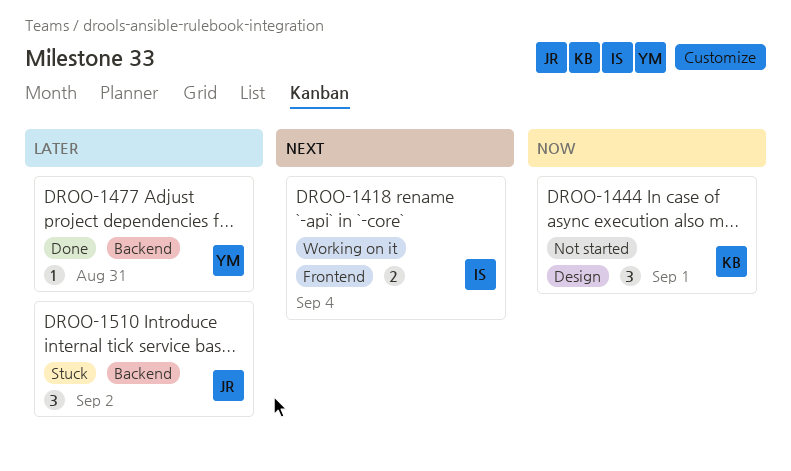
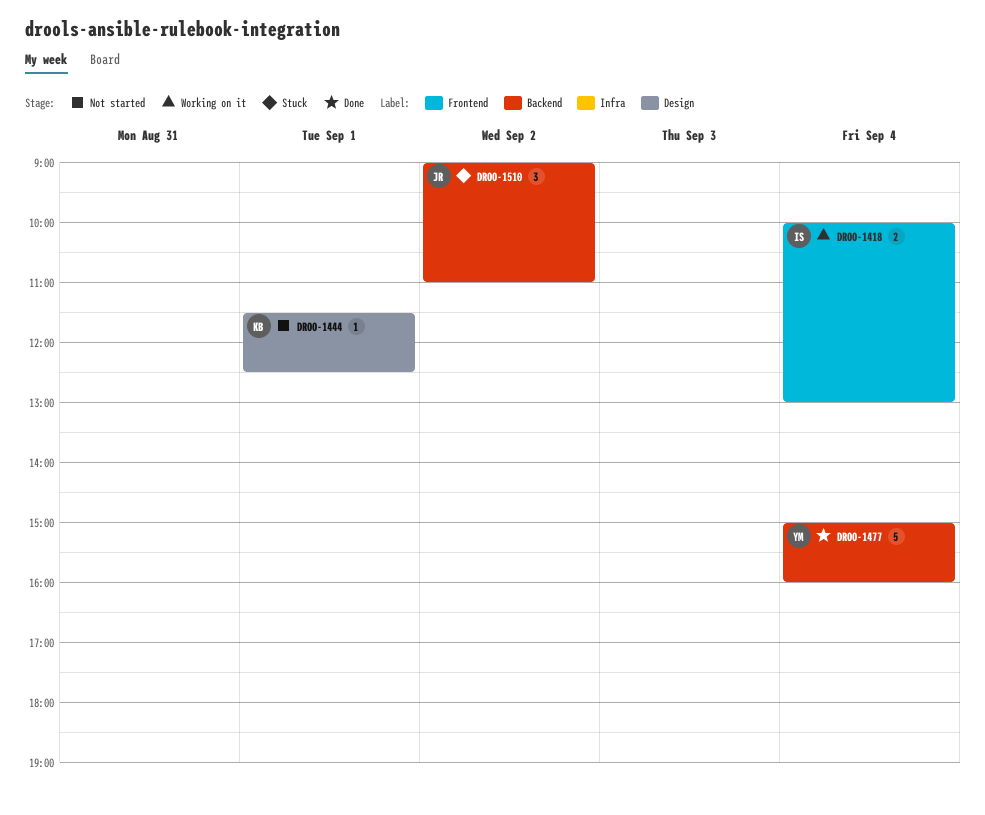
DROO-1444, estimate: 3 -> 1
DROO-1477, estimate: 1 -> 5
DROO-1477, day: Aug 31 -> Sep 4

